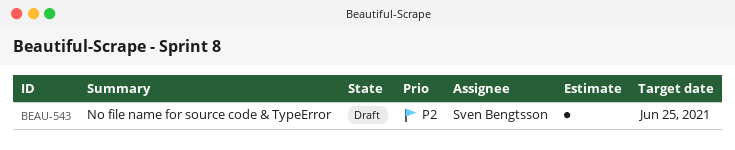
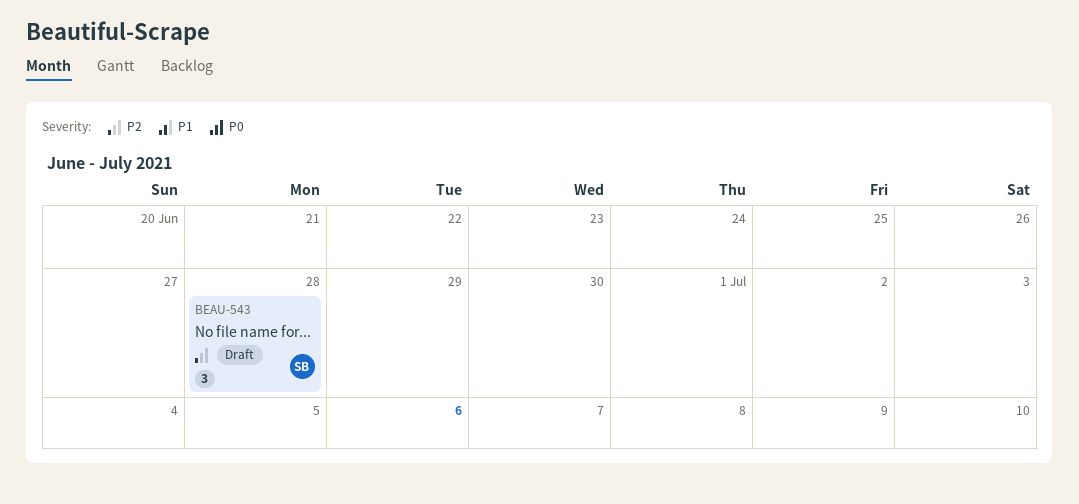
BEAU-543, estimate: 1 -> 3
BEAU-543, due: Jun 25 -> Jun 28

